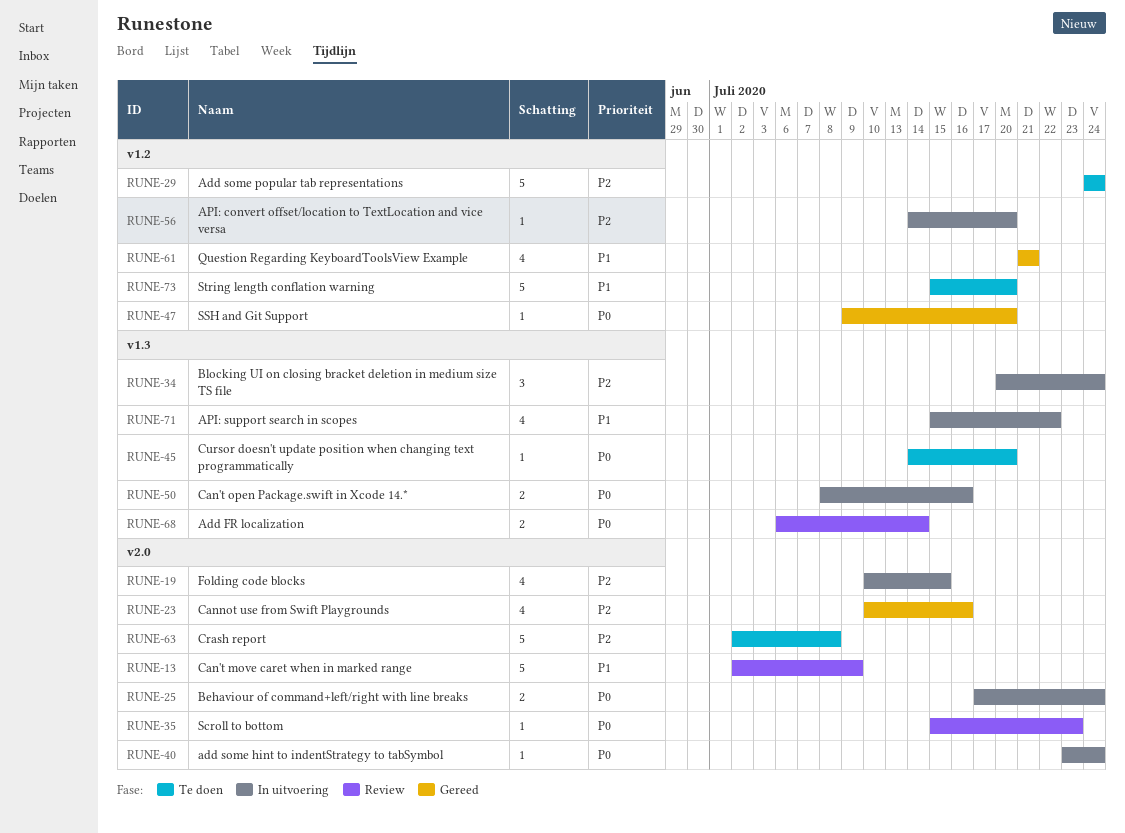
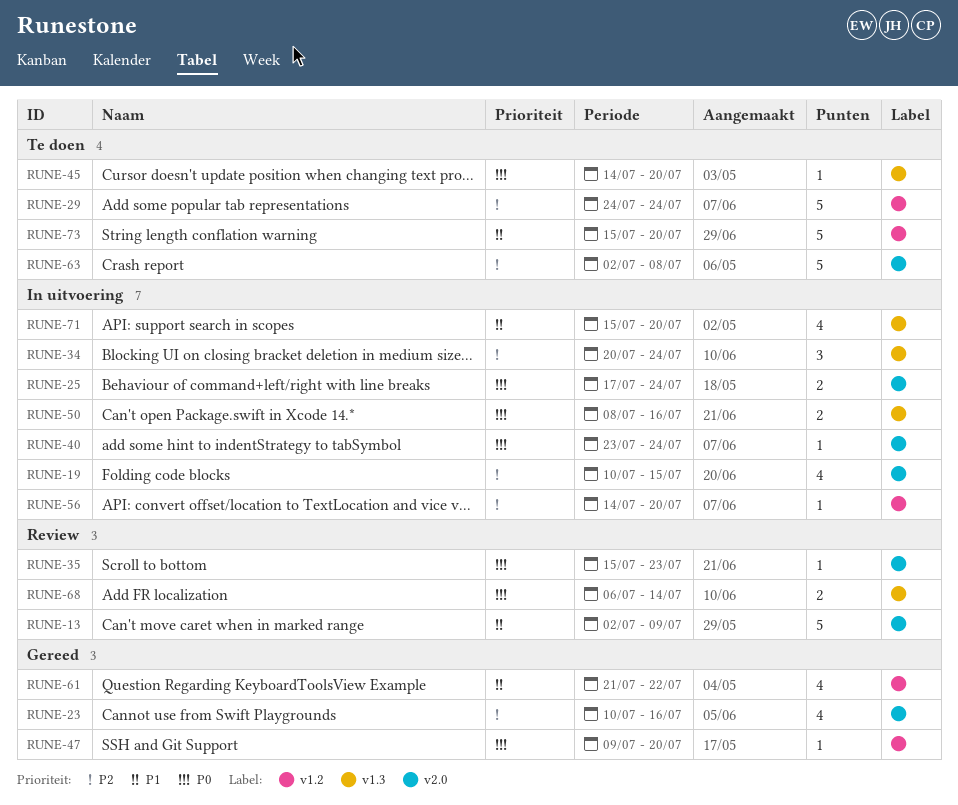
RUNE-61, due: Jul 21 -> Jul 22
RUNE-71, due: Jul 22 -> Jul 20

